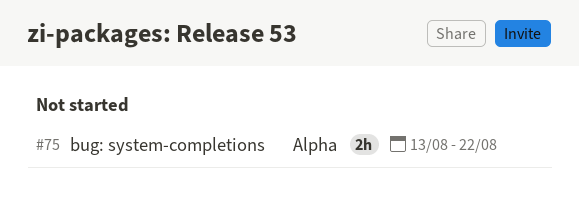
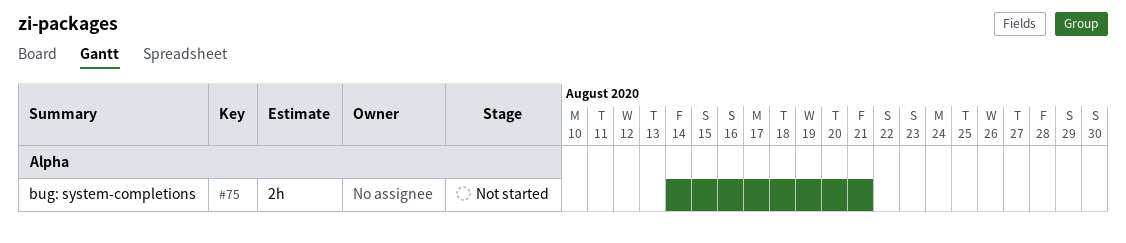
#75, start: Aug 13 -> Aug 14
#75, due: Aug 22 -> Aug 21

